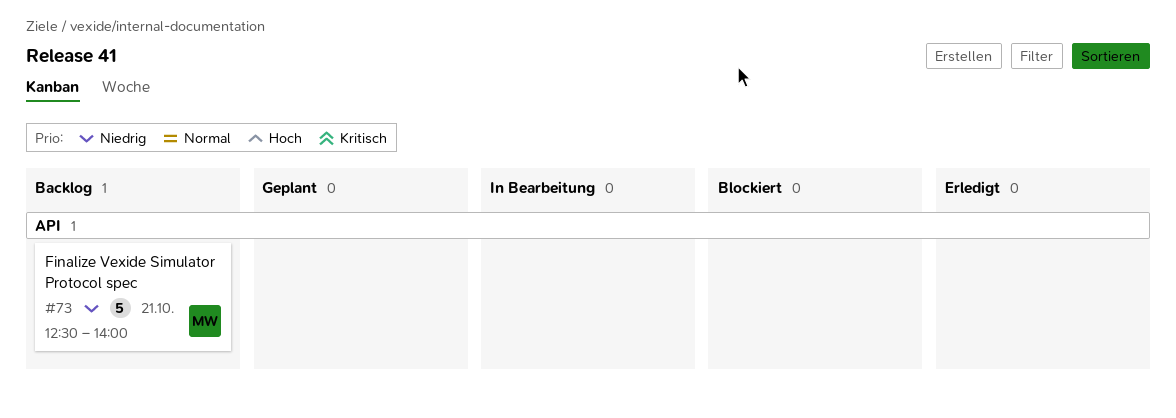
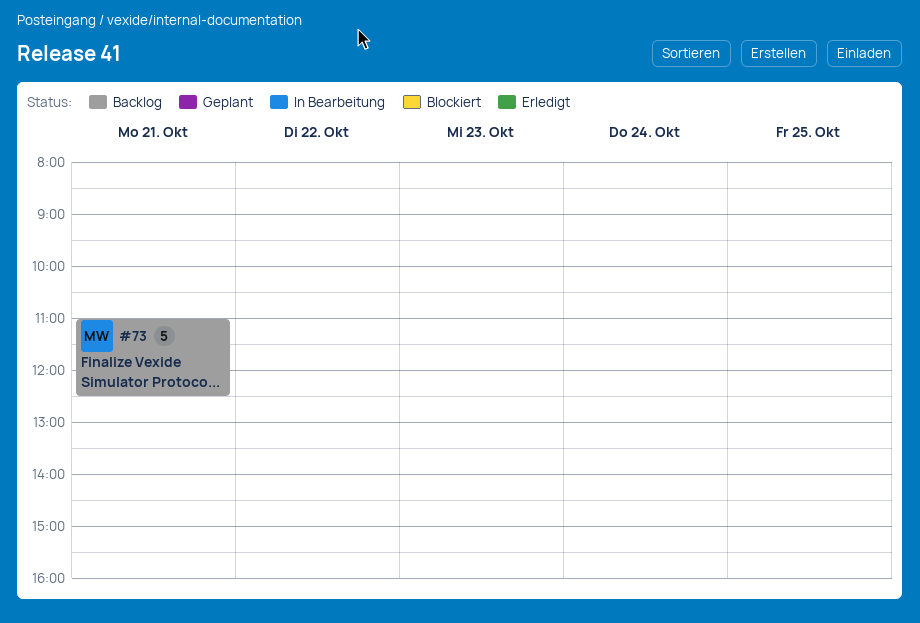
#73, begins: 12:30 -> 11:00
#73, ends: 14:00 -> 12:30

